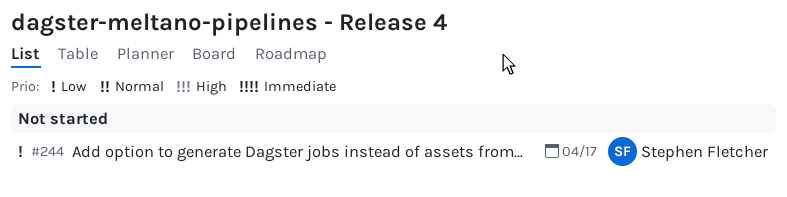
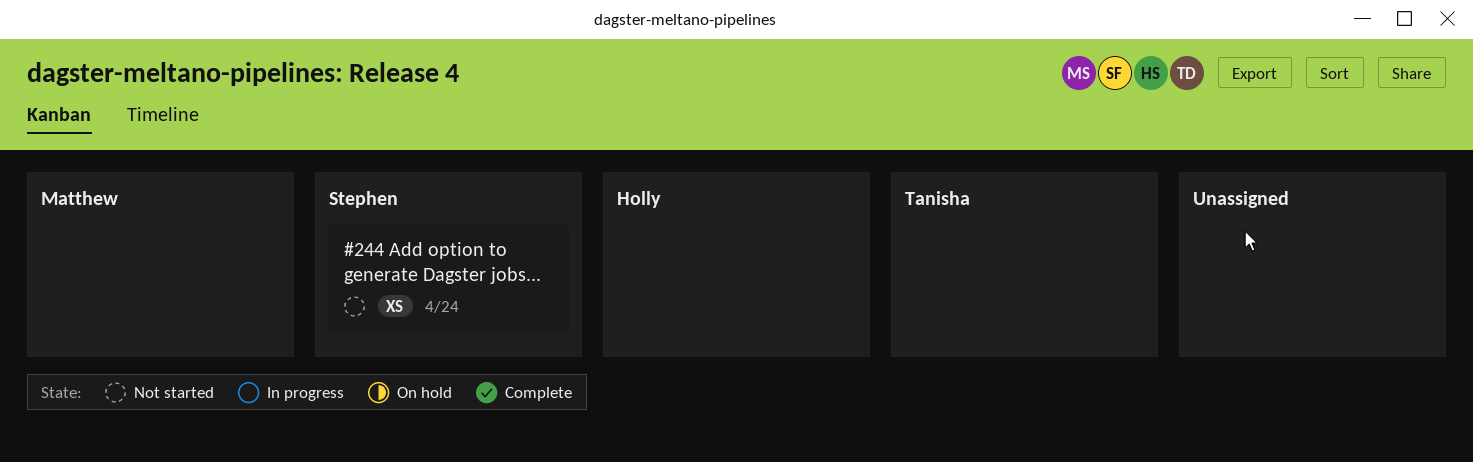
#244, due: Apr 17 -> Apr 24

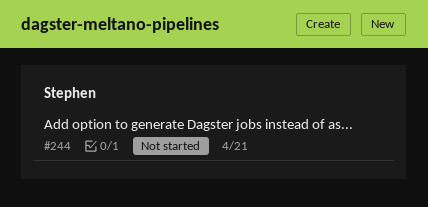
#244, due: Apr 24 -> Apr 21

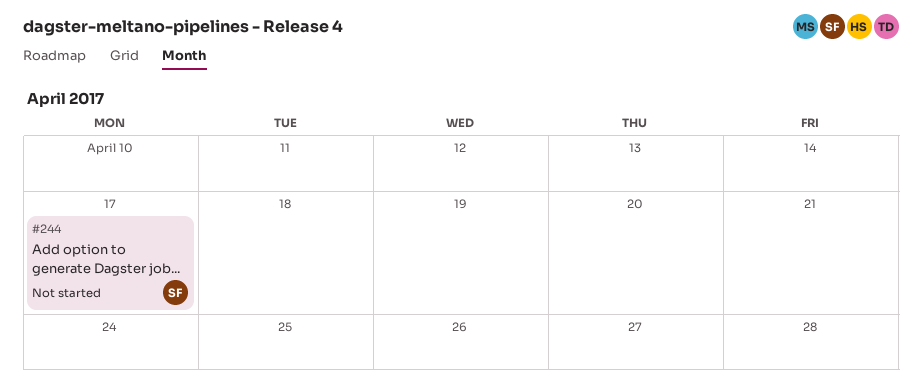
#244, due: Apr 21 -> Apr 17

